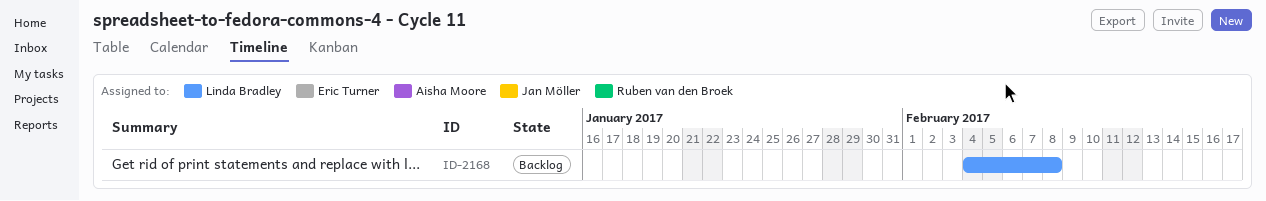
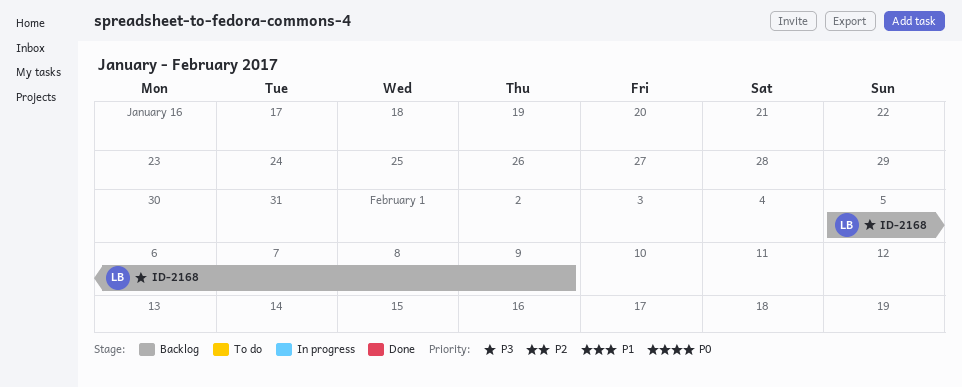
ID-2168, start: Feb 4 -> Feb 5
ID-2168, due: Feb 8 -> Feb 9

